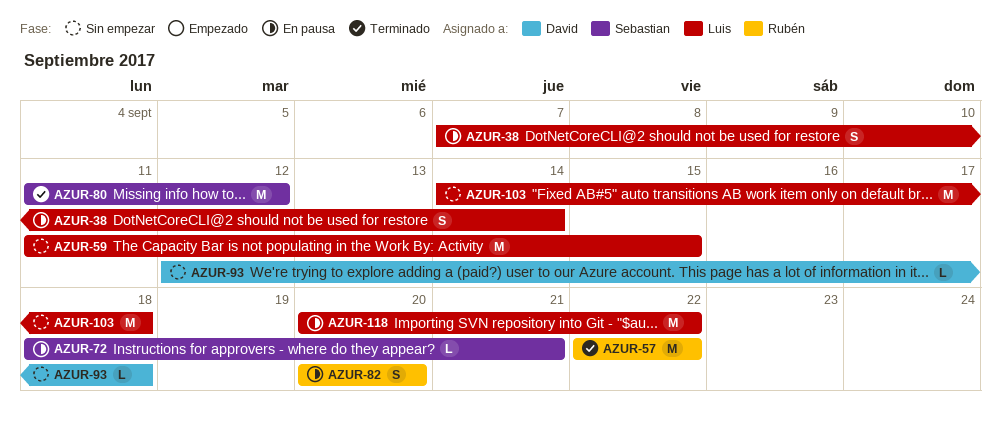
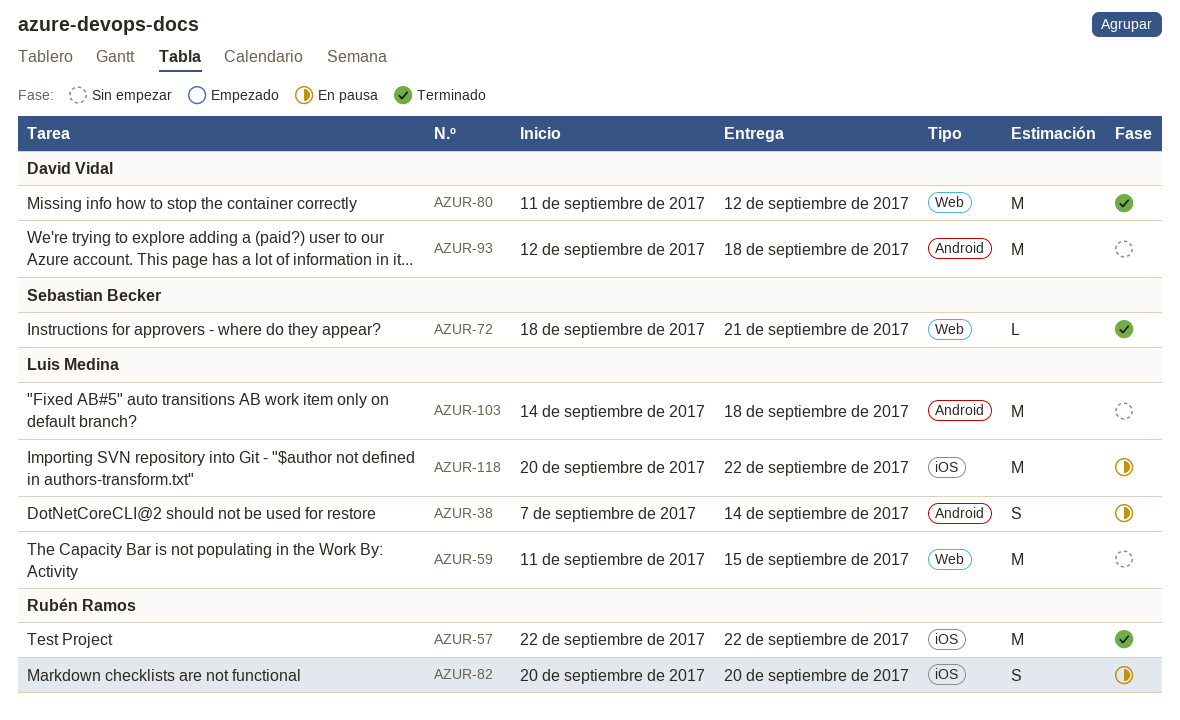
AZUR-72, status: En pausa -> Terminado
AZUR-80, owner: Sebastian Becker -> David Vidal
AZUR-93, estimate: L -> M

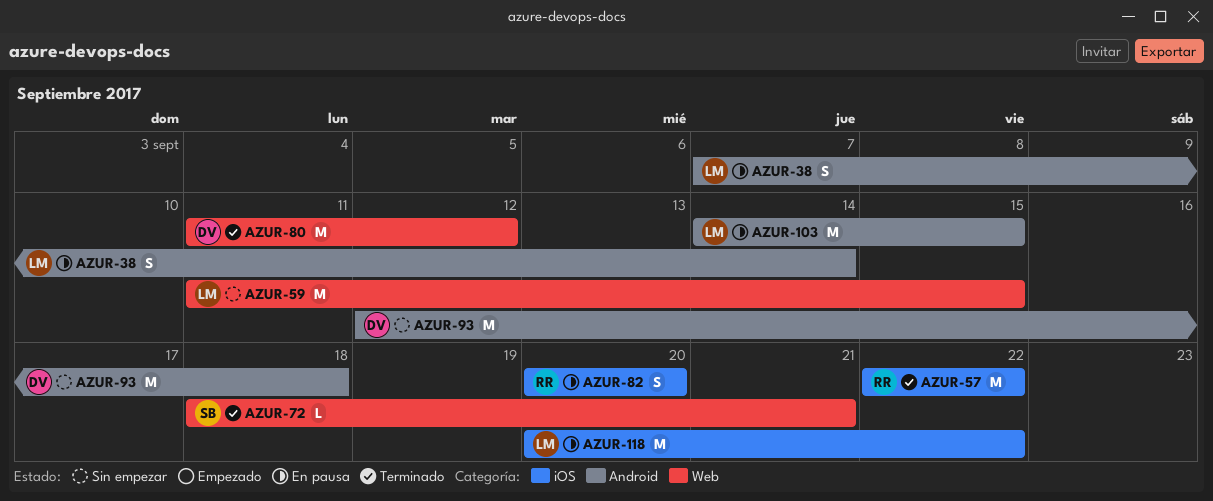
AZUR-103, status: Sin empezar -> En pausa
AZUR-103, due: Sep 18 -> Sep 15

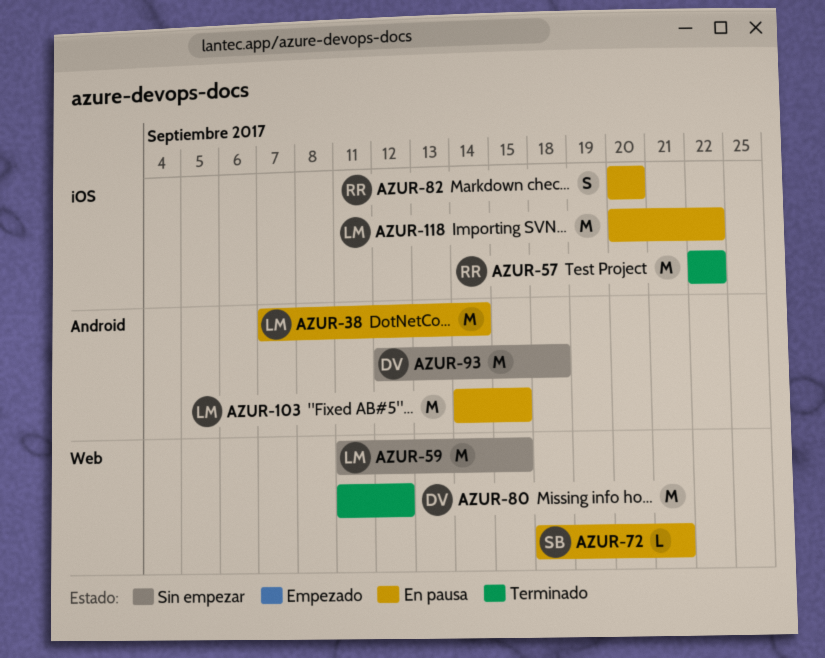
AZUR-38, estimate: S -> M
AZUR-72, status: Terminado -> En pausa

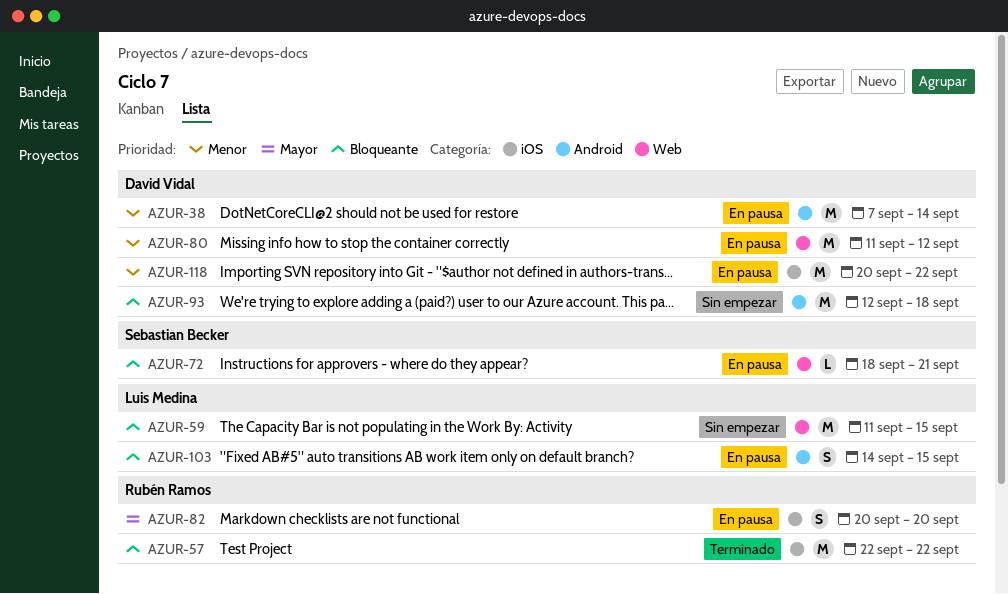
AZUR-38, owner: Luis Medina -> David Vidal
AZUR-80, status: Terminado -> En pausa
AZUR-103, estimate: M -> S
AZUR-118, owner: Luis Medina -> David Vidal

